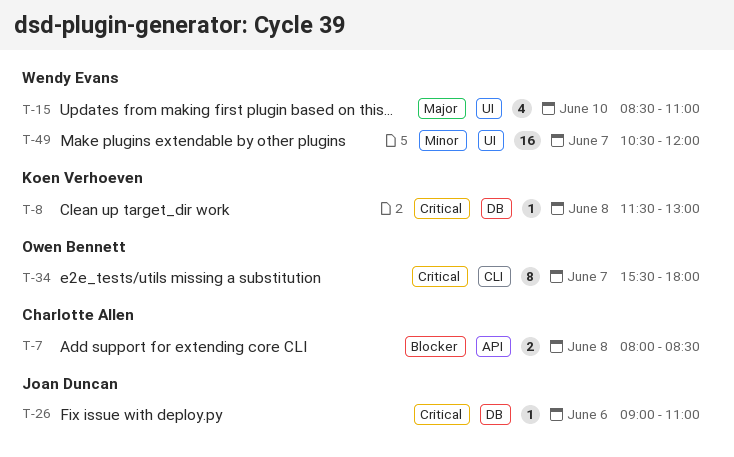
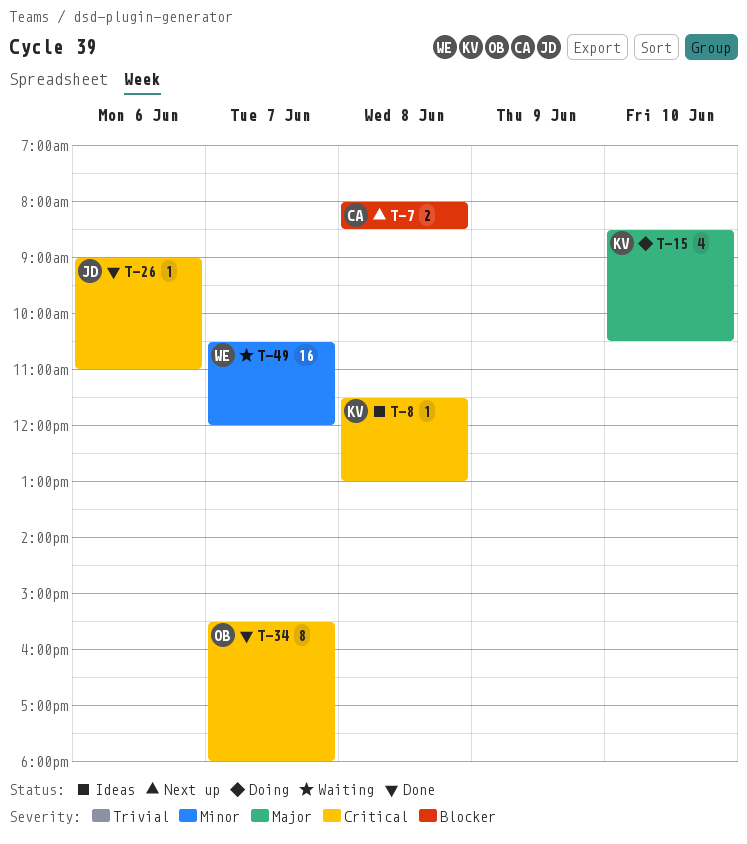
T-15, owner: Wendy Evans -> Koen Verhoeven
T-15, ends: 11:00 -> 10:30

